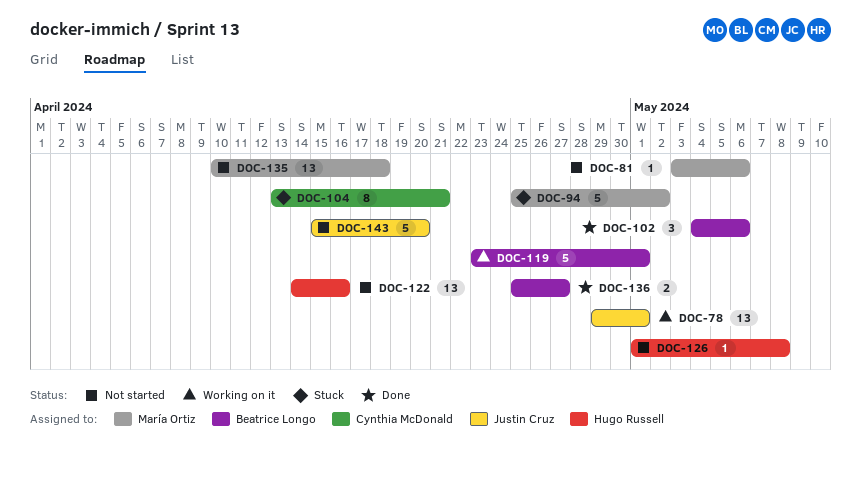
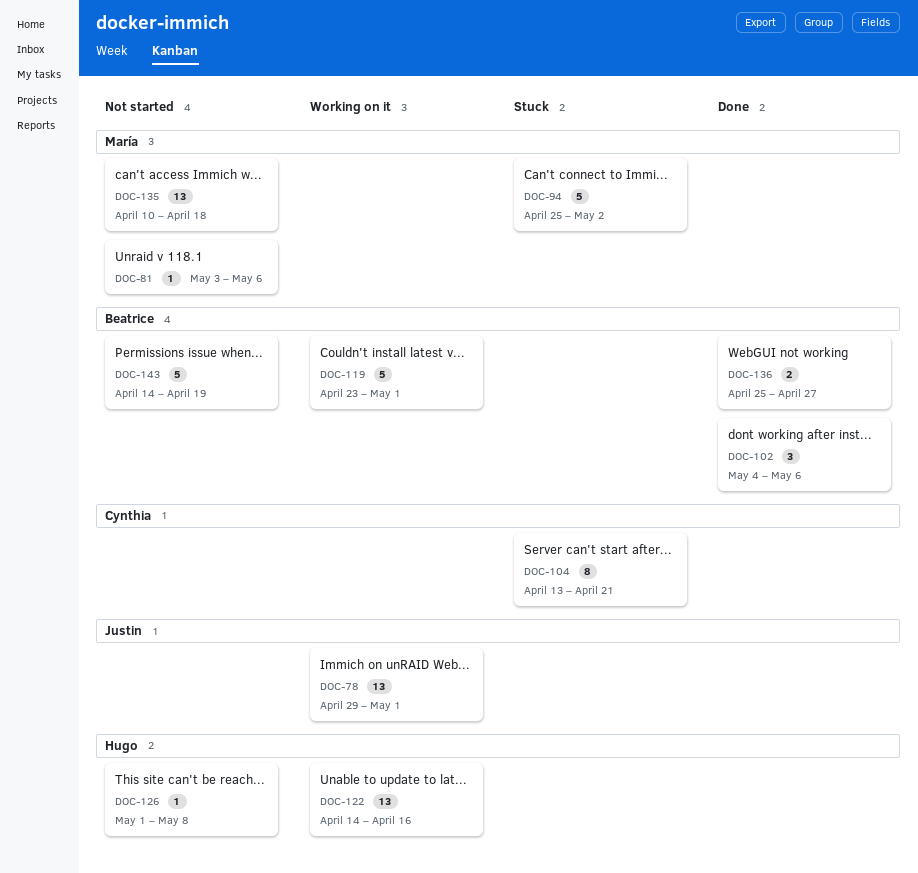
DOC-122, status: Not started -> Working on it
DOC-143, owner: Justin Cruz -> Beatrice Longo
DOC-143, start: Apr 15 -> Apr 14
DOC-143, due: Apr 20 -> Apr 19

